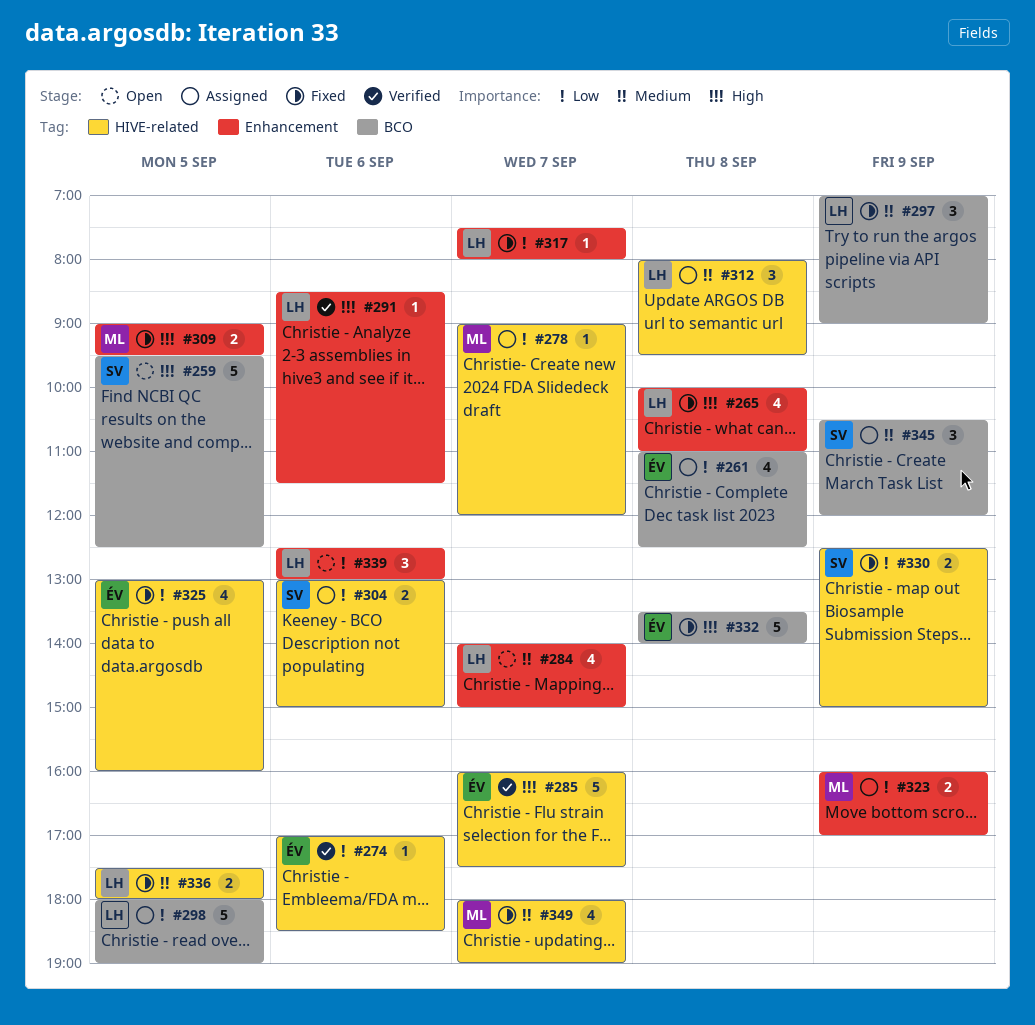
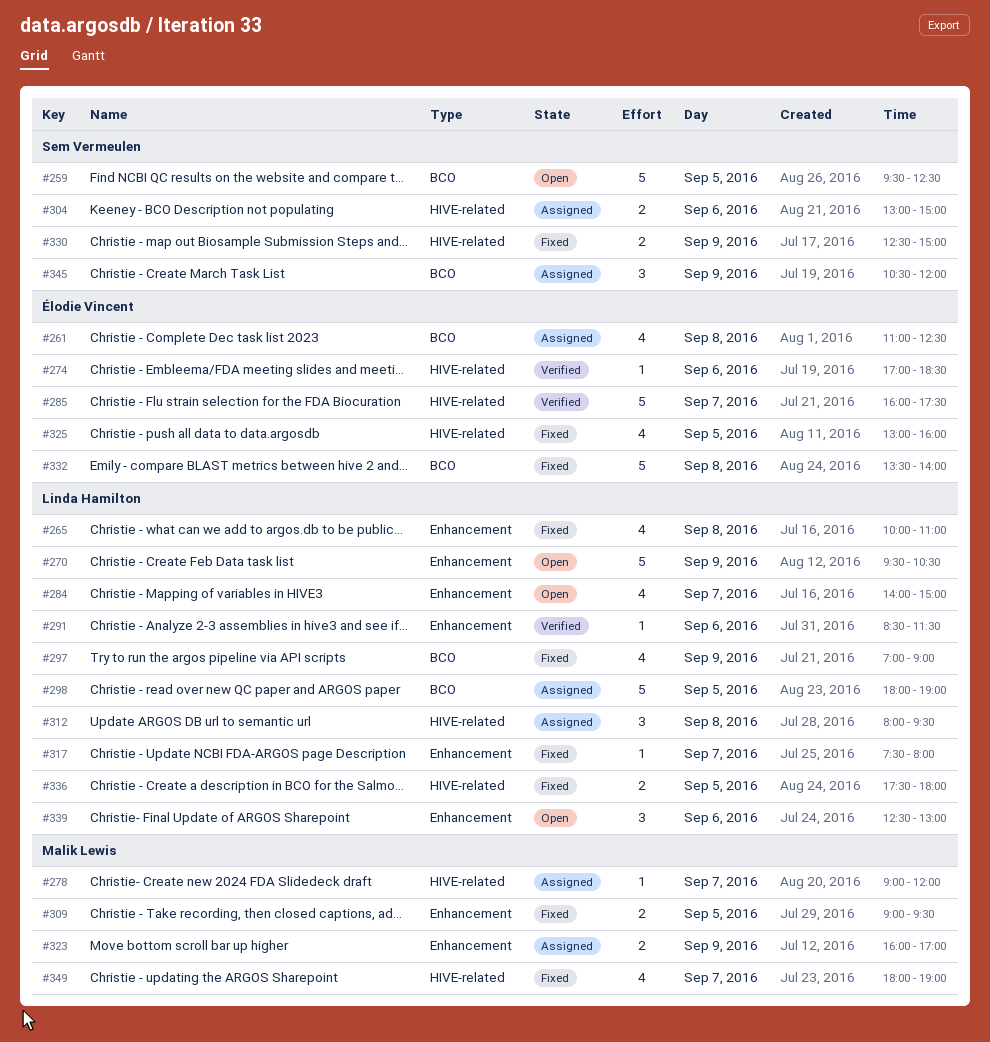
#270: none -> present
#297, estimate: 3 -> 4

